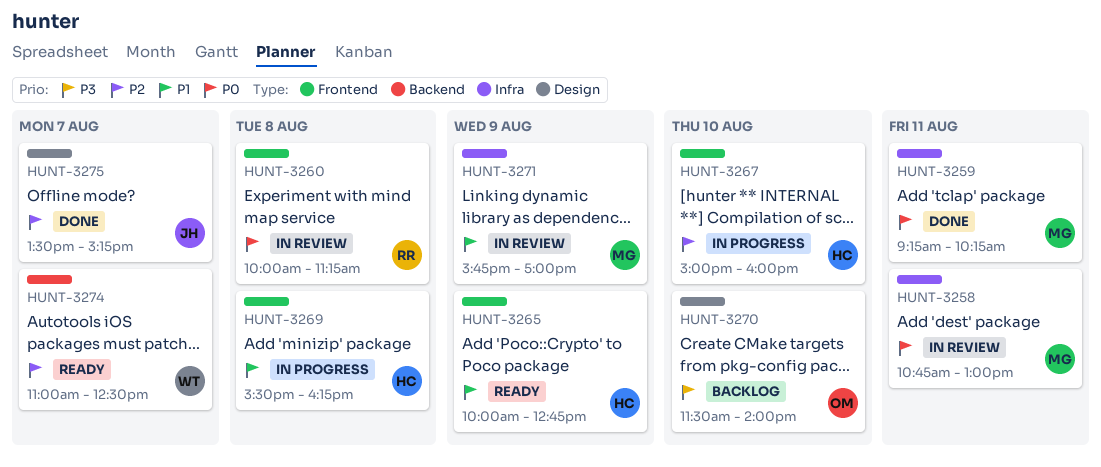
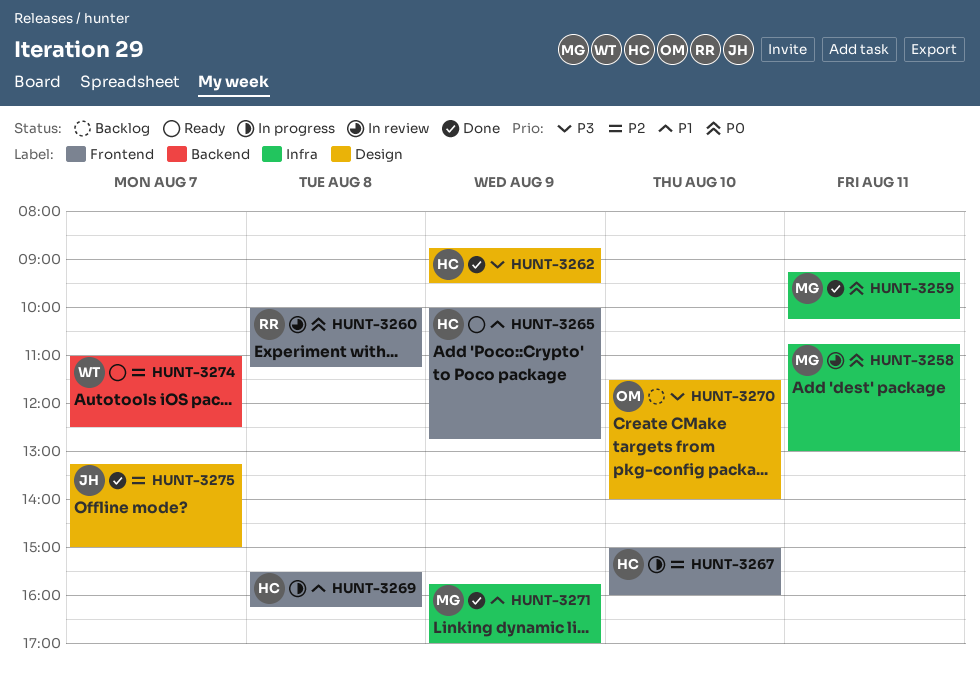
HUNT-3262: none -> present
HUNT-3271, status: In review -> Done
HUNT-3275, begins: 13:30 -> 13:15
HUNT-3275, ends: 15:15 -> 15:00

